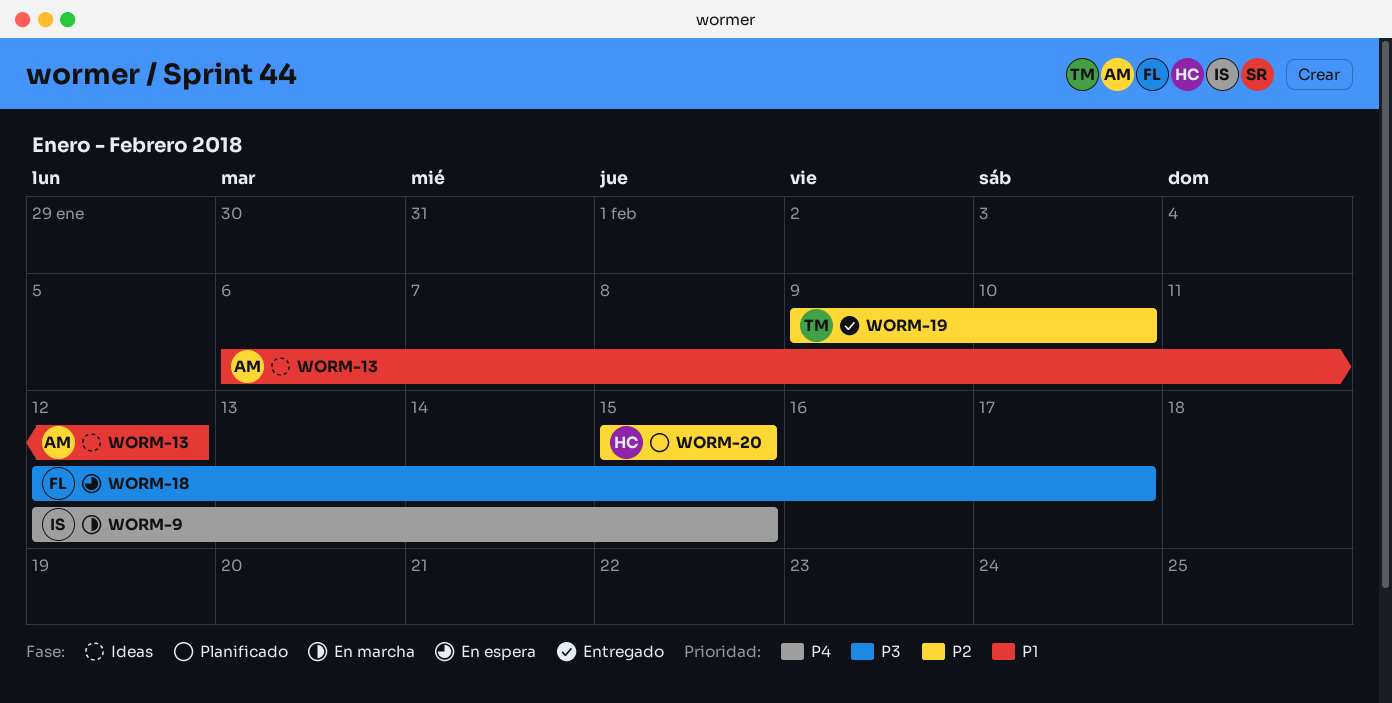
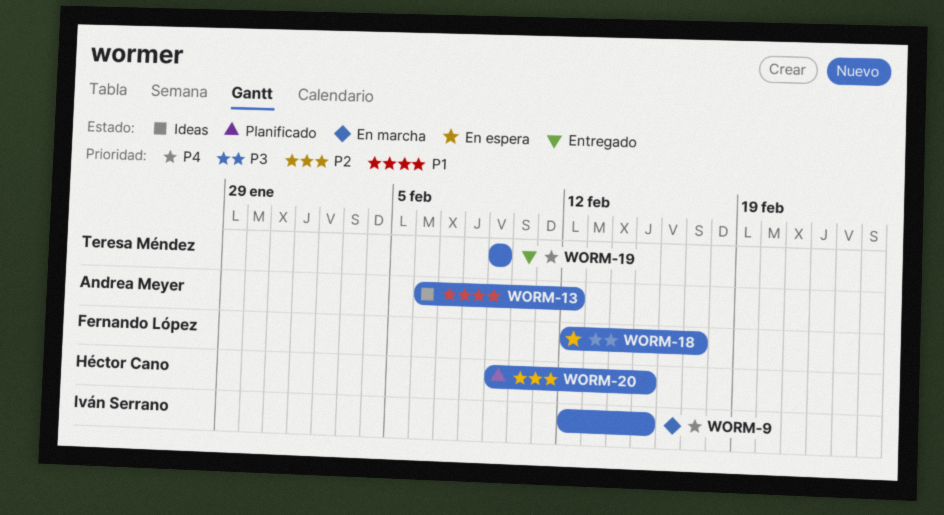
WORM-19, priority: P2 -> P4
WORM-19, due: Feb 10 -> Feb 9
WORM-20, start: Feb 15 -> Feb 9

